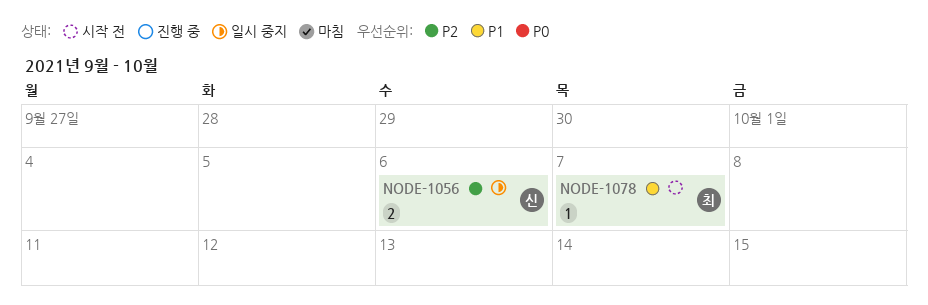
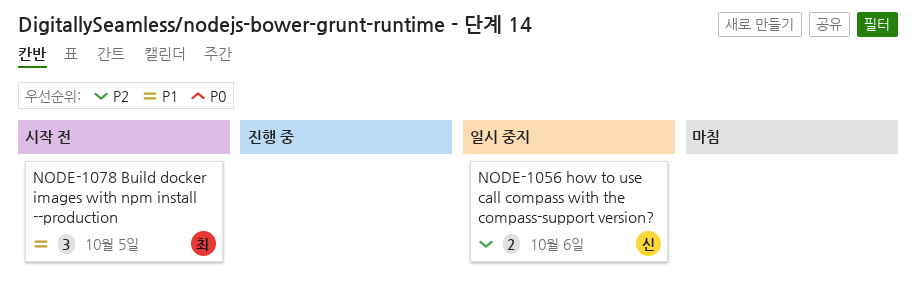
NODE-1078, estimate: 1 -> 3
NODE-1078, due: Oct 7 -> Oct 5

